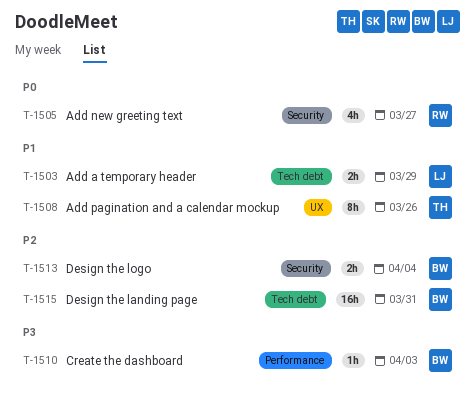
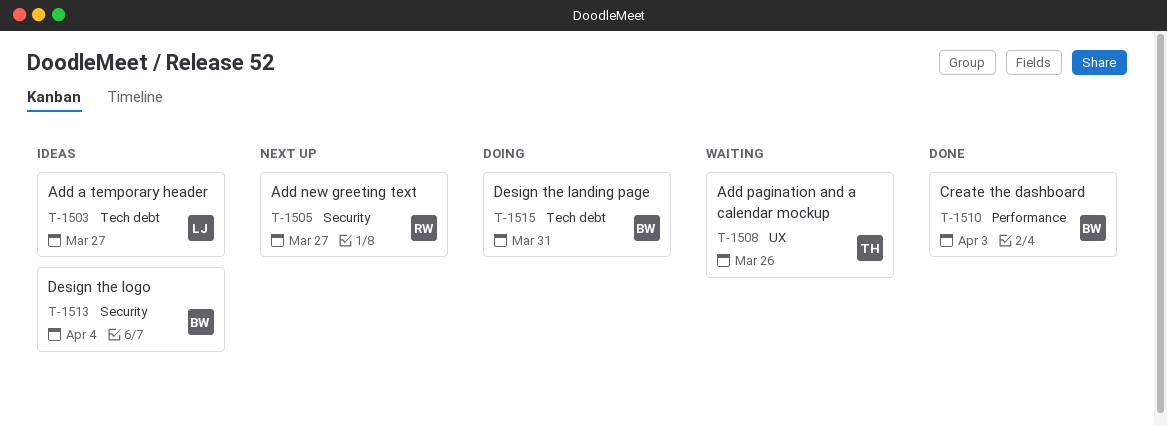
T-1503, due: Mar 29 -> Mar 27

